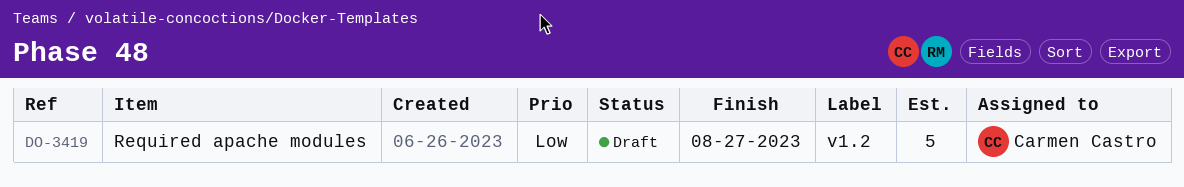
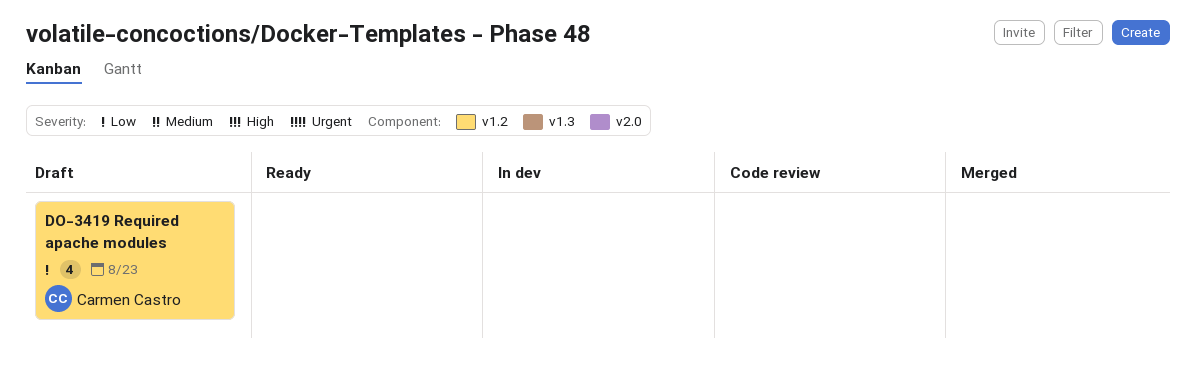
DO-3419, estimate: 5 -> 4
DO-3419, due: Aug 27 -> Aug 23

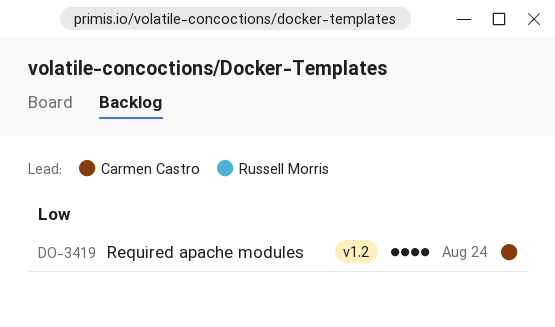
DO-3419, due: Aug 23 -> Aug 24

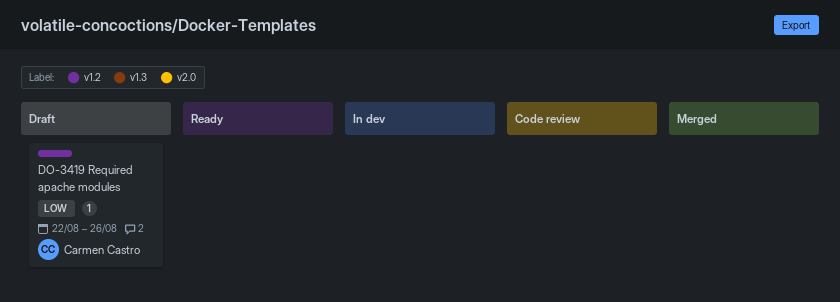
DO-3419, estimate: 4 -> 1
DO-3419, due: Aug 24 -> Aug 26

